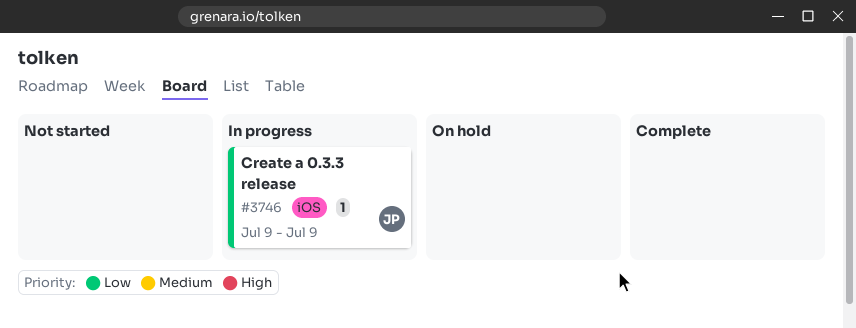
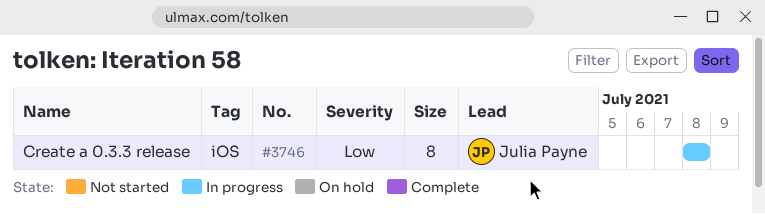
#3746, estimate: 1 -> 8
#3746, start: Jul 9 -> Jul 8
#3746, due: Jul 9 -> Jul 8

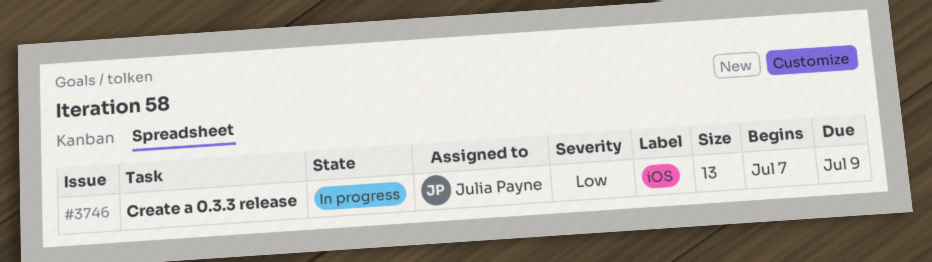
#3746, estimate: 8 -> 13
#3746, start: Jul 8 -> Jul 7
#3746, due: Jul 8 -> Jul 9

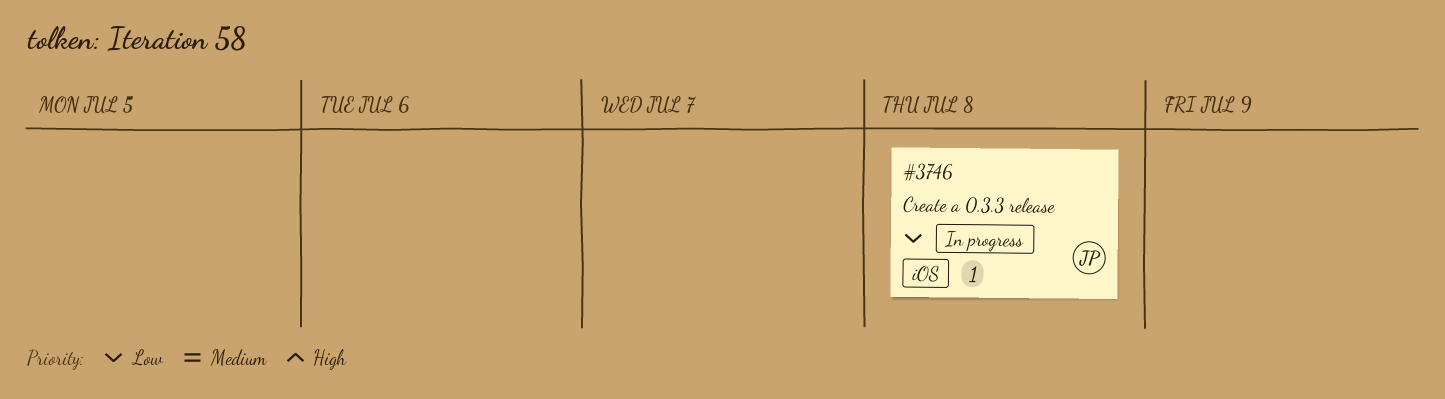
#3746, estimate: 13 -> 1
#3746, due: Jul 9 -> Jul 8

